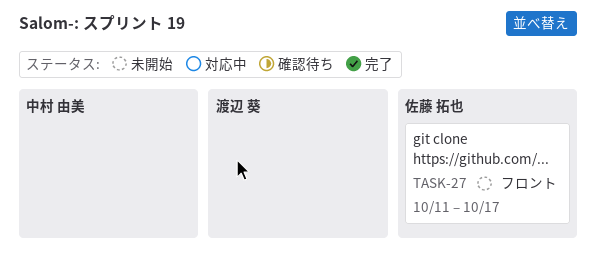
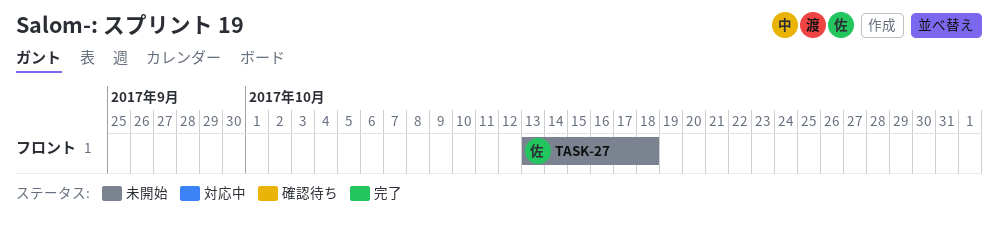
TASK-27, start: Oct 11 -> Oct 13
TASK-27, due: Oct 17 -> Oct 18

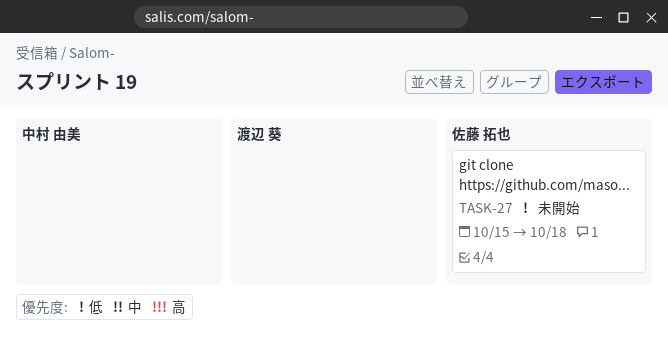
TASK-27, start: Oct 13 -> Oct 15

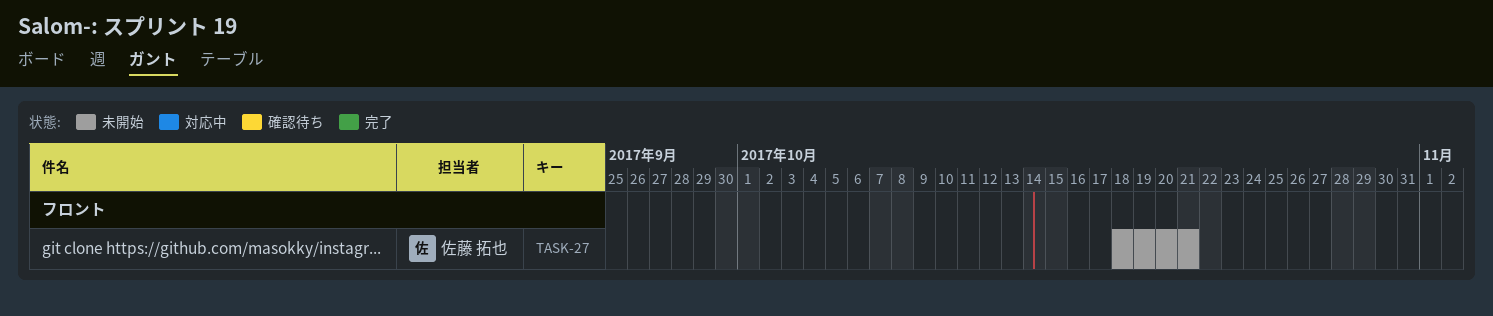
TASK-27, start: Oct 15 -> Oct 18
TASK-27, due: Oct 18 -> Oct 21

